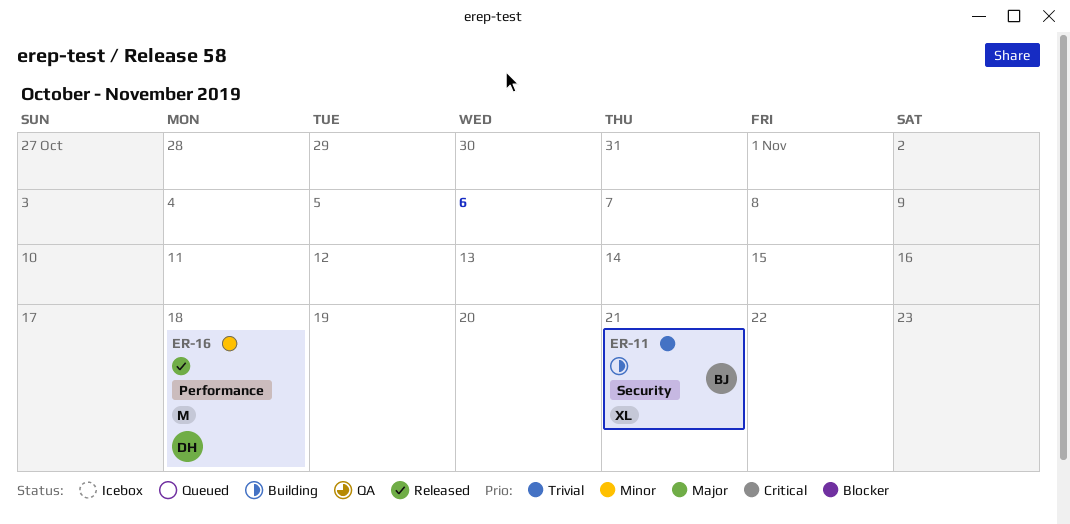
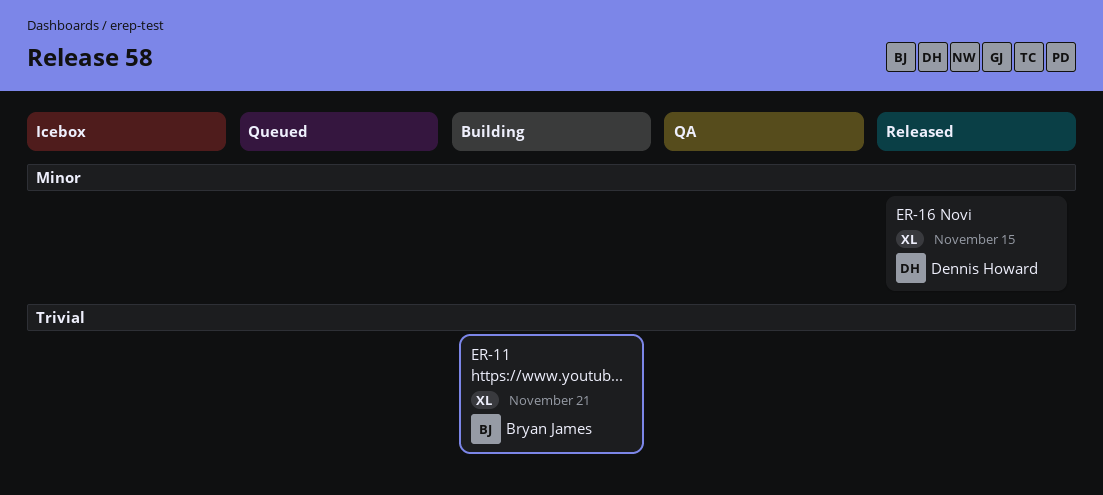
ER-16, estimate: M -> XL
ER-16, due: Nov 18 -> Nov 15

